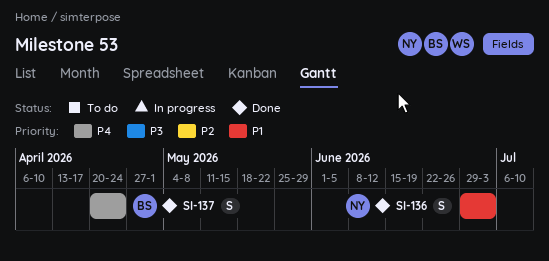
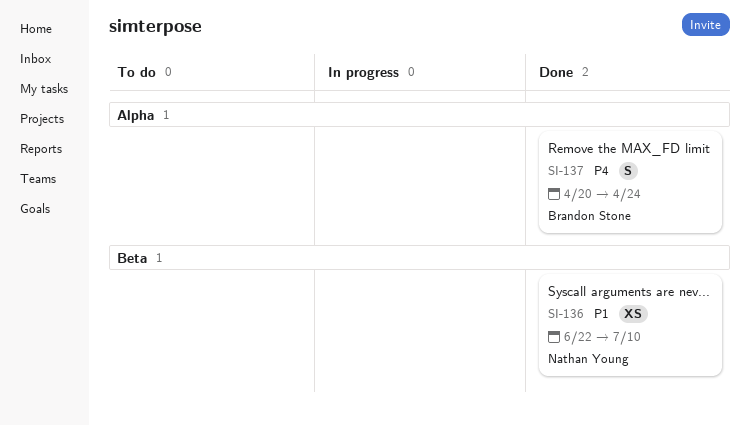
SI-136, estimate: S -> XS
SI-136, start: Jun 29 -> Jun 22
SI-136, due: Jul 3 -> Jul 10

